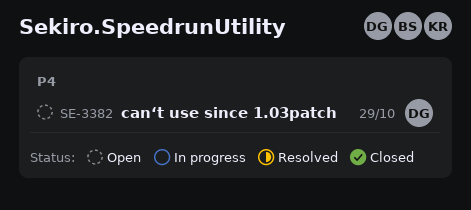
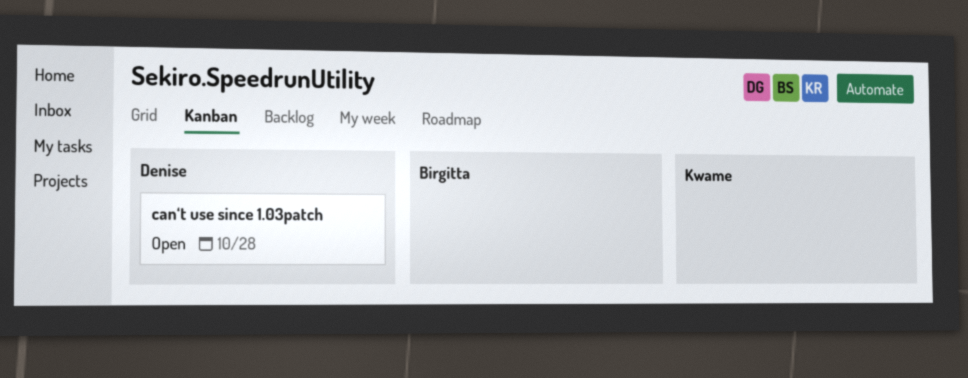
can‘t use since 1.03patch, due: Oct 29 -> Oct 28

